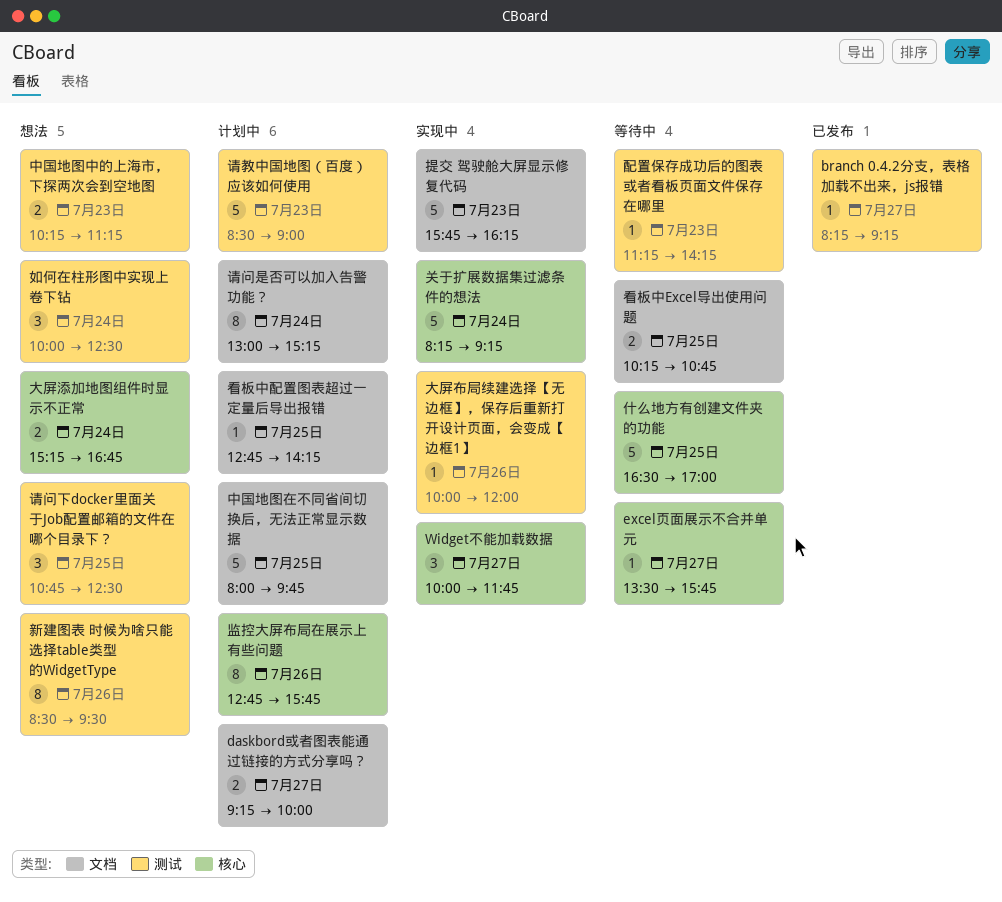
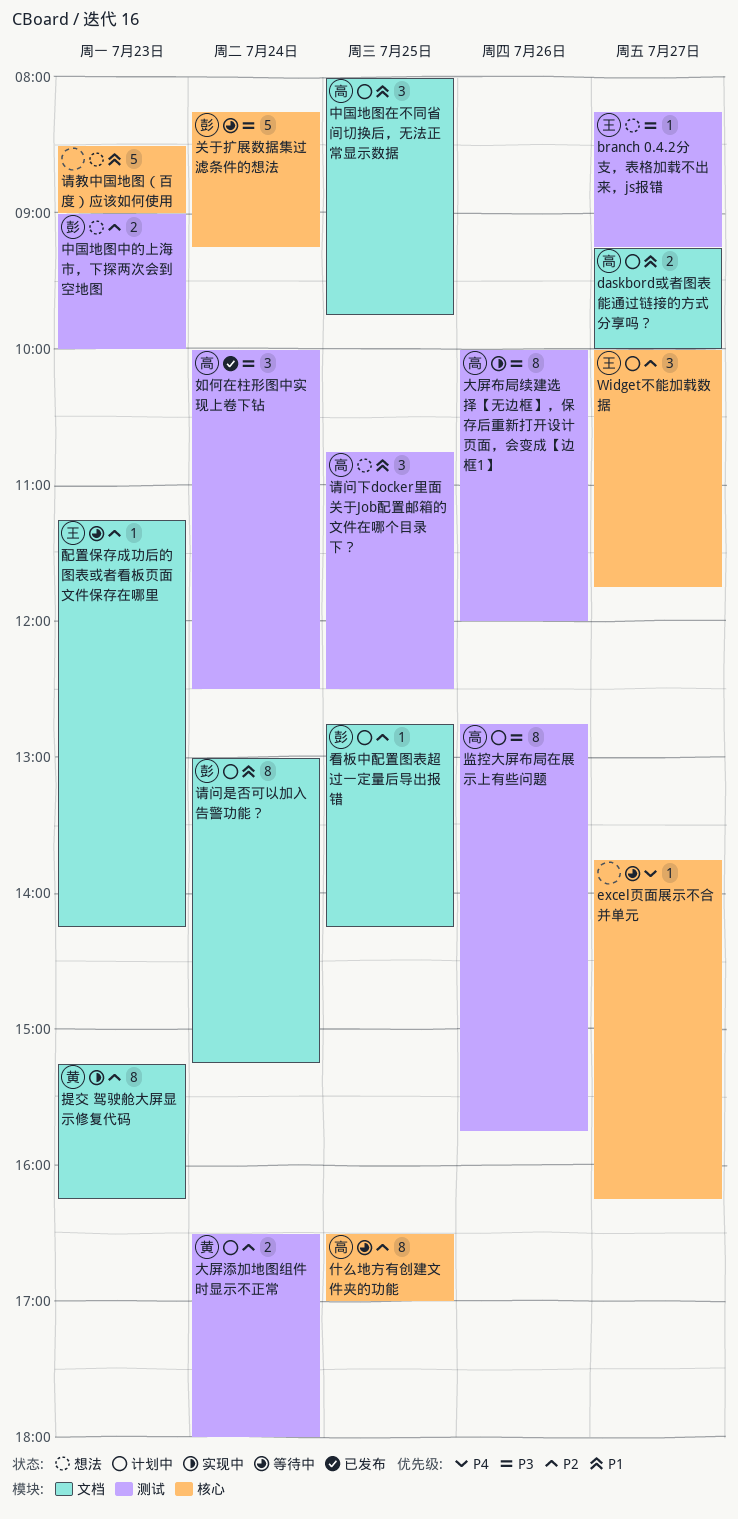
branch 0.4.2分支，表格加载不出来，js报错, status: 已发布 -> 想法
excel页面展示不合并单元, begins: 13:30 -> 13:45
excel页面展示不合并单元, ends: 15:45 -> 16:15
Widget不能加载数据, status: 实现中 -> 计划中
中国地图中的上海市，下探两次会到空地图, begins: 10:15 -> 09:00
中国地图中的上海市，下探两次会到空地图, ends: 11:15 -> 10:00
中国地图在不同省间切换后，无法正常显示数据, estimate: 5 -> 3
什么地方有创建文件夹的功能, estimate: 5 -> 8
关于扩展数据集过滤条件的想法, status: 实现中 -> 等待中
大屏布局续建选择【无边框】，保存后重新打开设计页面，会变成【边框1】, estimate: 1 -> 8
大屏添加地图组件时显示不正常, status: 想法 -> 计划中
大屏添加地图组件时显示不正常, label: 核心 -> 测试
大屏添加地图组件时显示不正常, begins: 15:15 -> 16:30
大屏添加地图组件时显示不正常, ends: 16:45 -> 18:00
如何在柱形图中实现上卷下钻, status: 想法 -> 已发布
提交 驾驶舱大屏显示修复代码, estimate: 5 -> 8
提交 驾驶舱大屏显示修复代码, begins: 15:45 -> 15:15
新建图表 时候为啥只能选择table类型的WidgetType: present -> none
监控大屏布局在展示上有些问题, label: 核心 -> 测试
看板中Excel导出使用问题: present -> none
请教中国地图（百度）应该如何使用, status: 计划中 -> 想法
请教中国地图（百度）应该如何使用, label: 测试 -> 核心
配置保存成功后的图表或者看板页面文件保存在哪里, label: 测试 -> 文档

